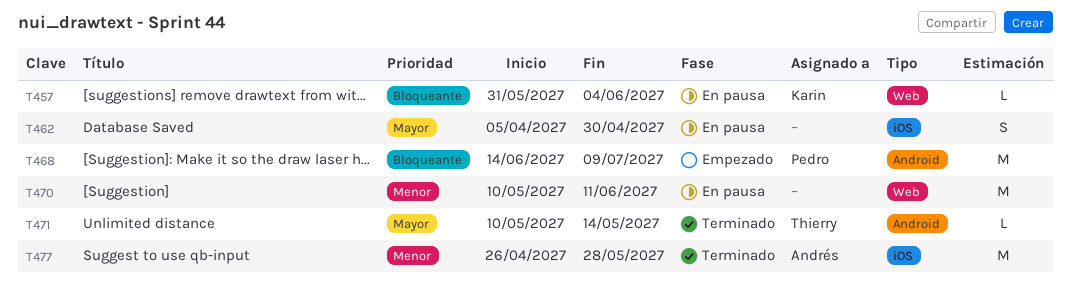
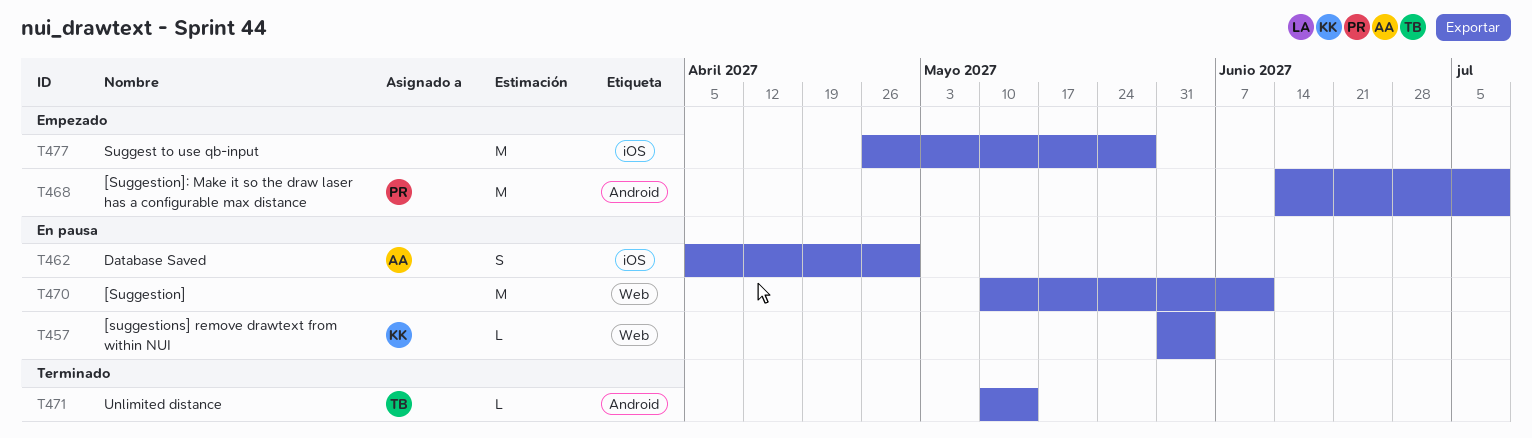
T462, owner: none -> Andrés
T477, status: Terminado -> Empezado
T477, owner: Andrés -> none

